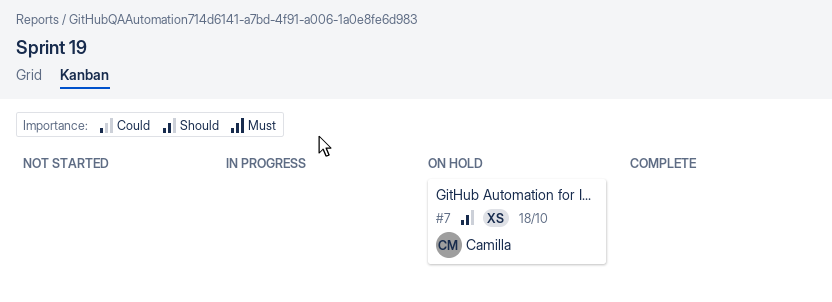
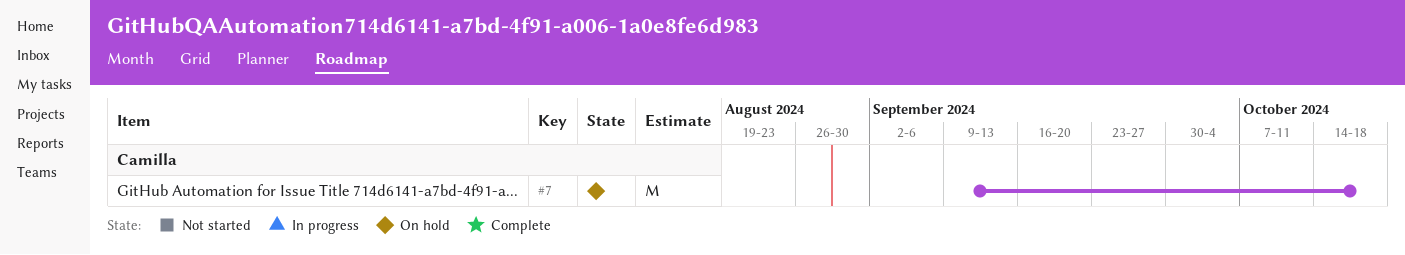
#7, estimate: XS -> M

